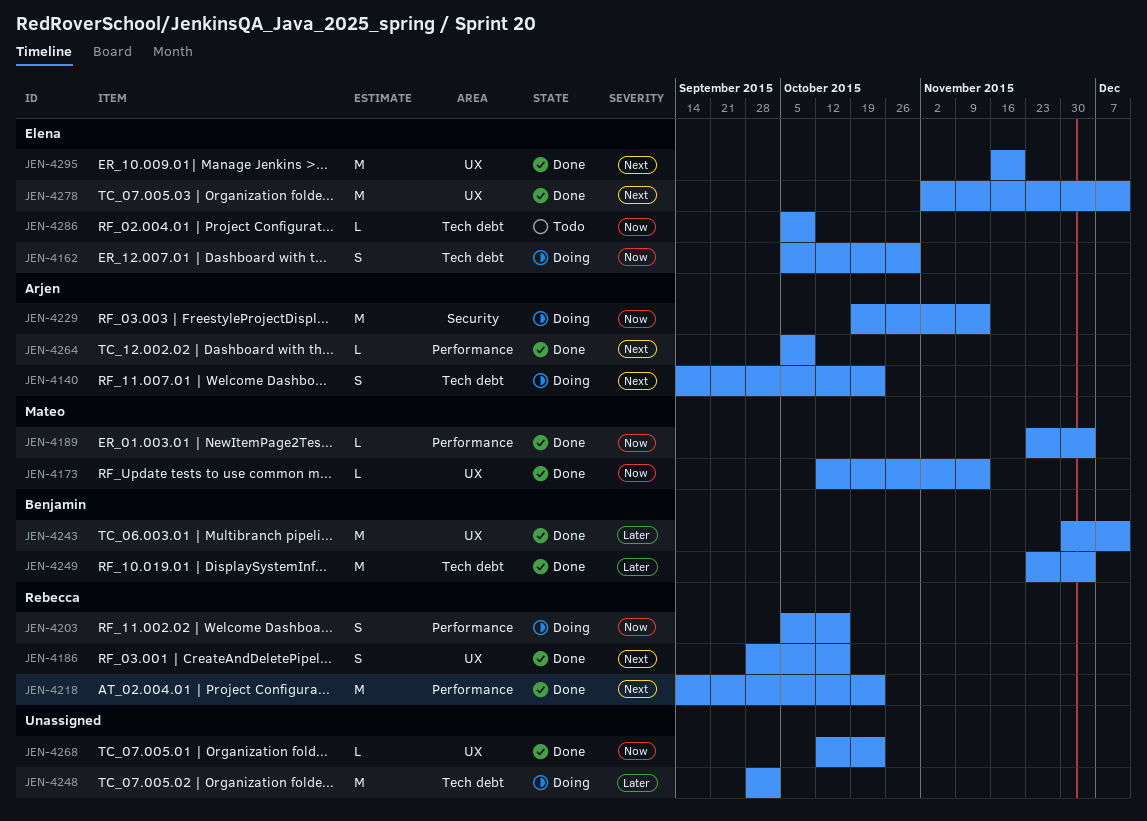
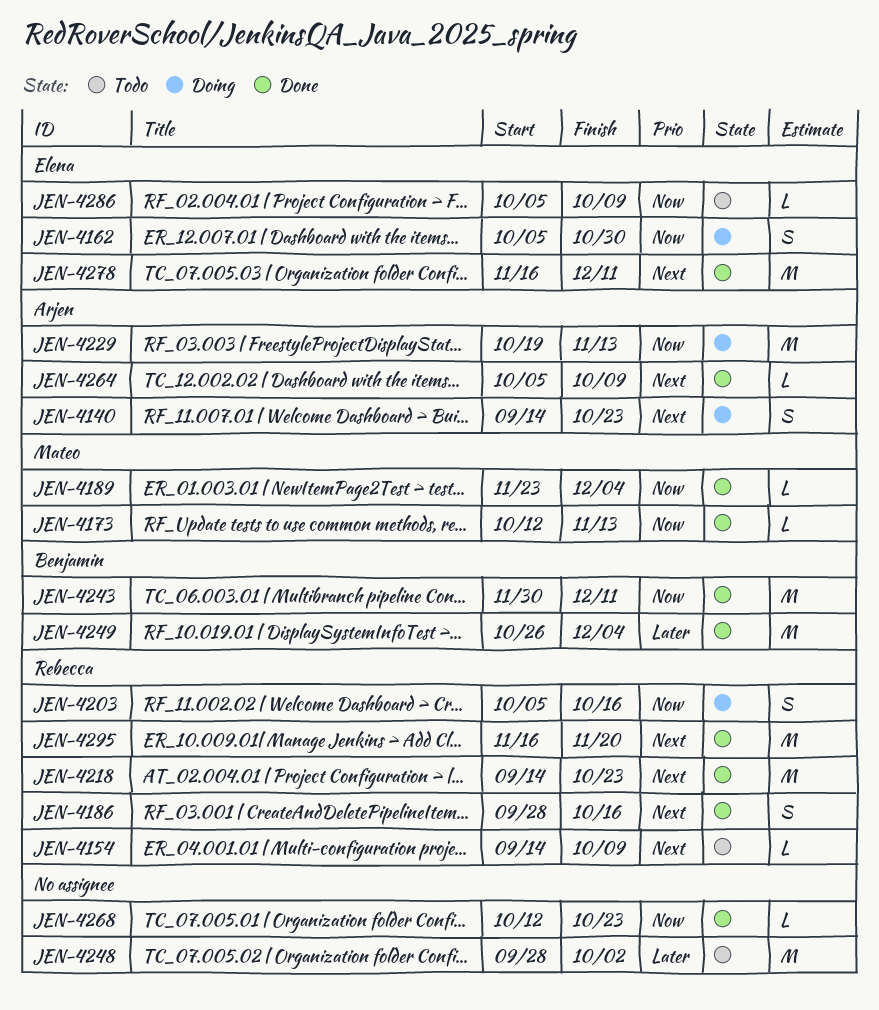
JEN-4154: none -> present
JEN-4243, priority: Later -> Now
JEN-4248, status: Doing -> Todo
JEN-4249, start: Nov 23 -> Oct 26
JEN-4278, start: Nov 2 -> Nov 16
JEN-4295, owner: Elena -> Rebecca

